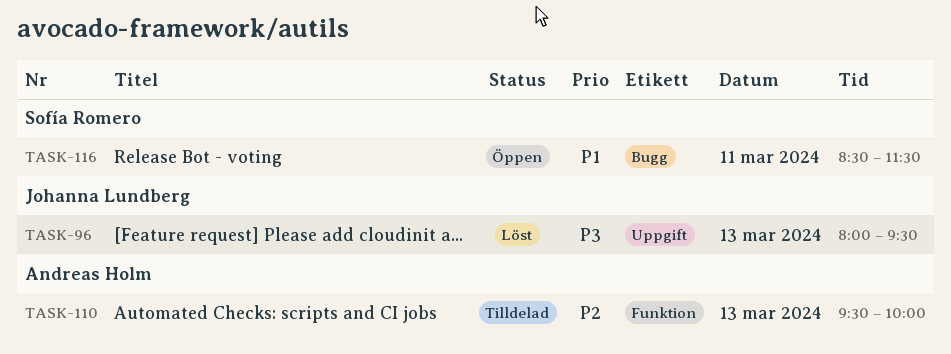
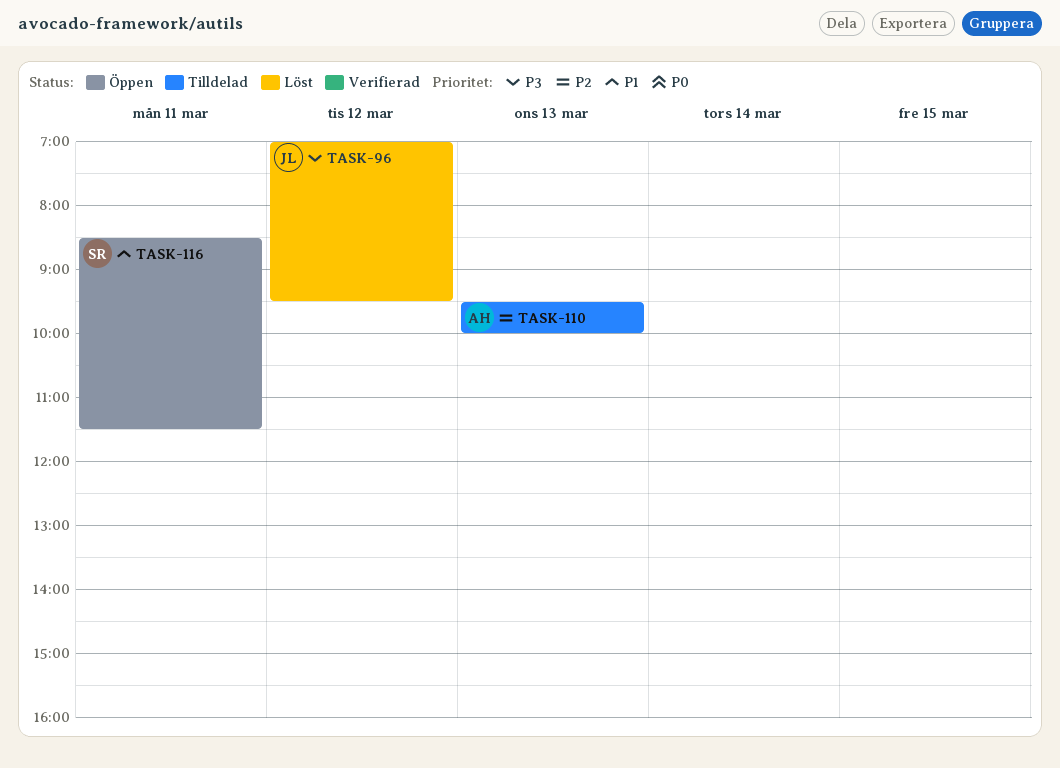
TASK-96, day: Mar 13 -> Mar 12
TASK-96, begins: 08:00 -> 07:00

